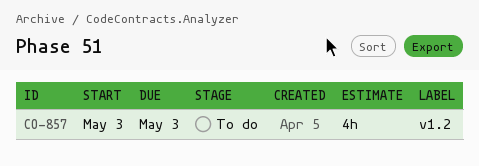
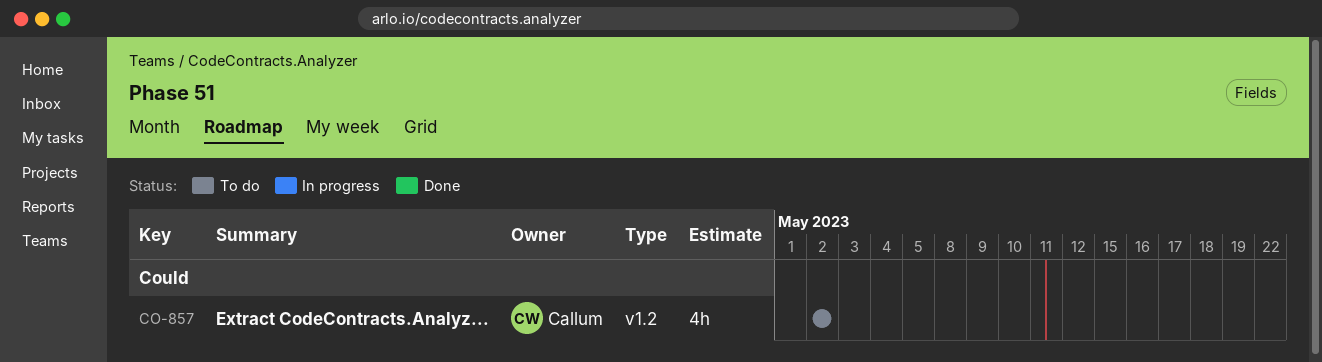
CO-857, start: May 3 -> May 2
CO-857, due: May 3 -> May 2

